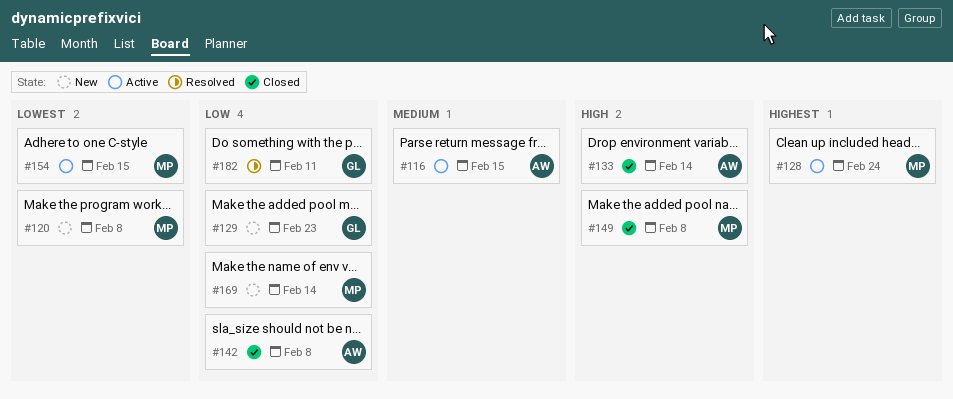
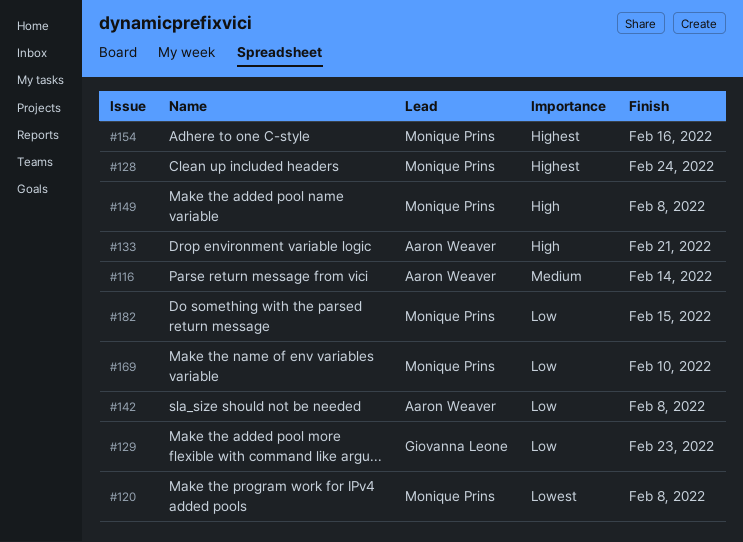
#116, due: Feb 15 -> Feb 14
#133, due: Feb 14 -> Feb 21
#154, priority: Lowest -> Highest
#154, due: Feb 15 -> Feb 16
#169, due: Feb 14 -> Feb 10
#182, owner: Giovanna Leone -> Monique Prins
#182, due: Feb 11 -> Feb 15

